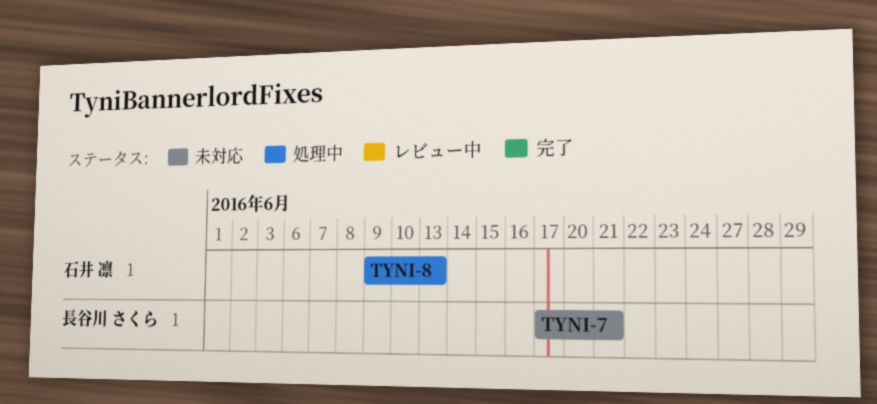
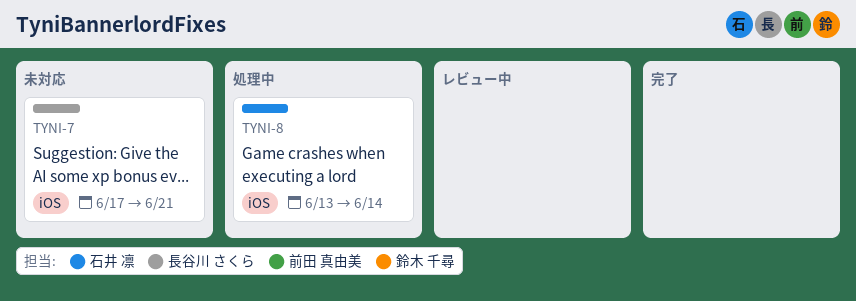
TYNI-8, start: Jun 9 -> Jun 13
TYNI-8, due: Jun 13 -> Jun 14

